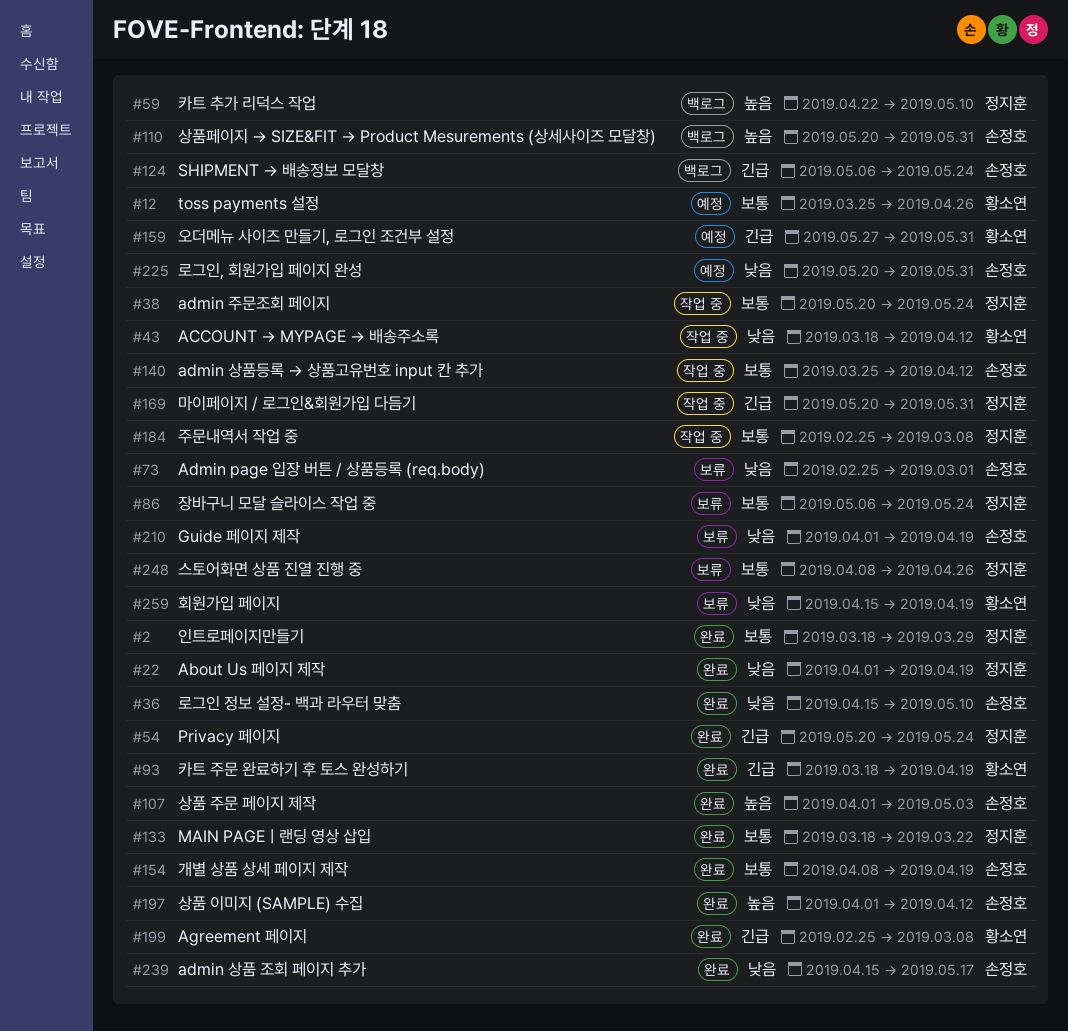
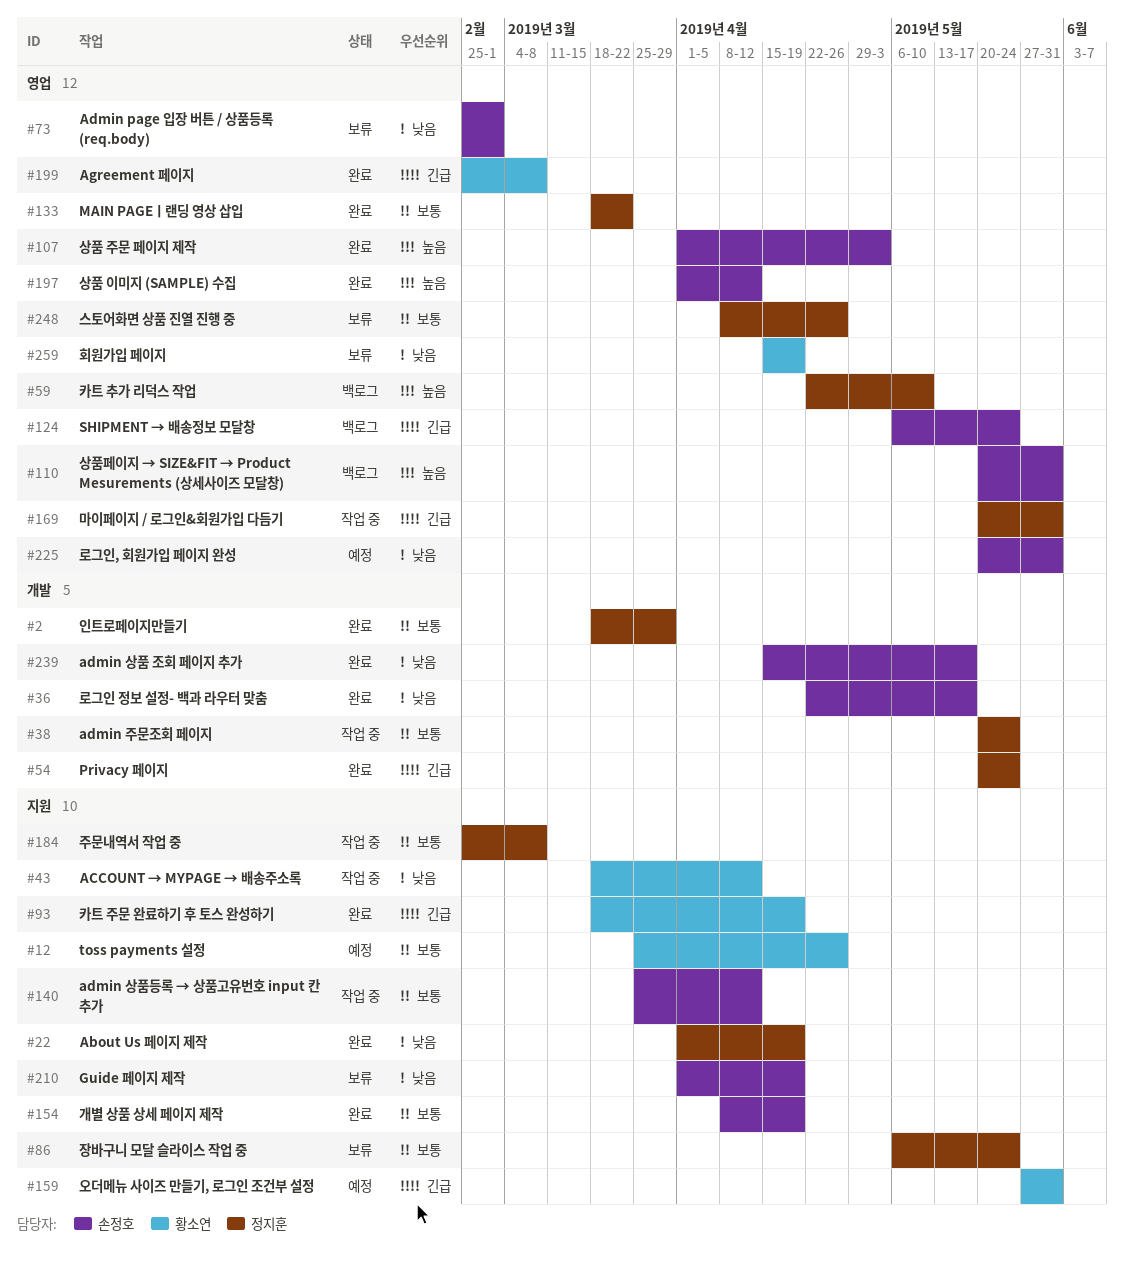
#36, start: Apr 15 -> Apr 22
#36, due: May 10 -> May 17

